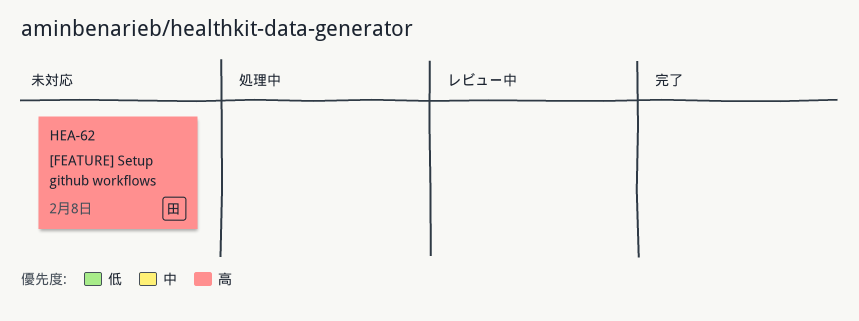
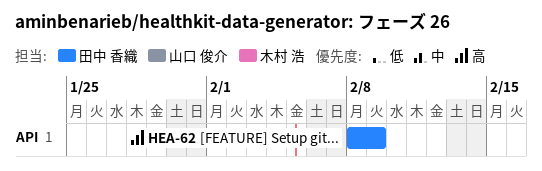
HEA-62, due: Feb 8 -> Feb 9

